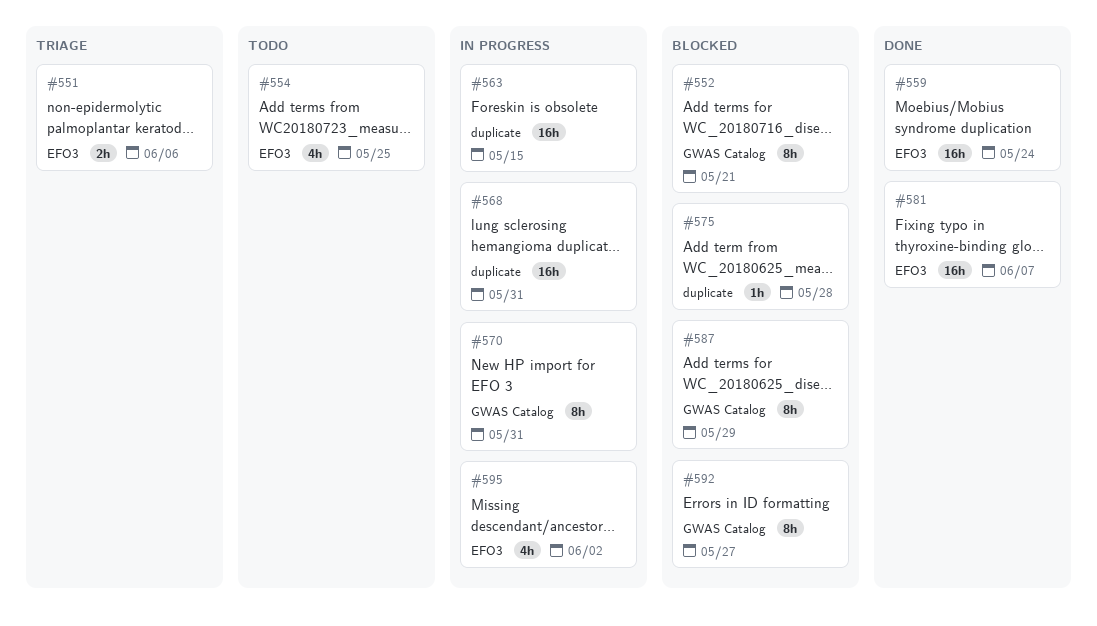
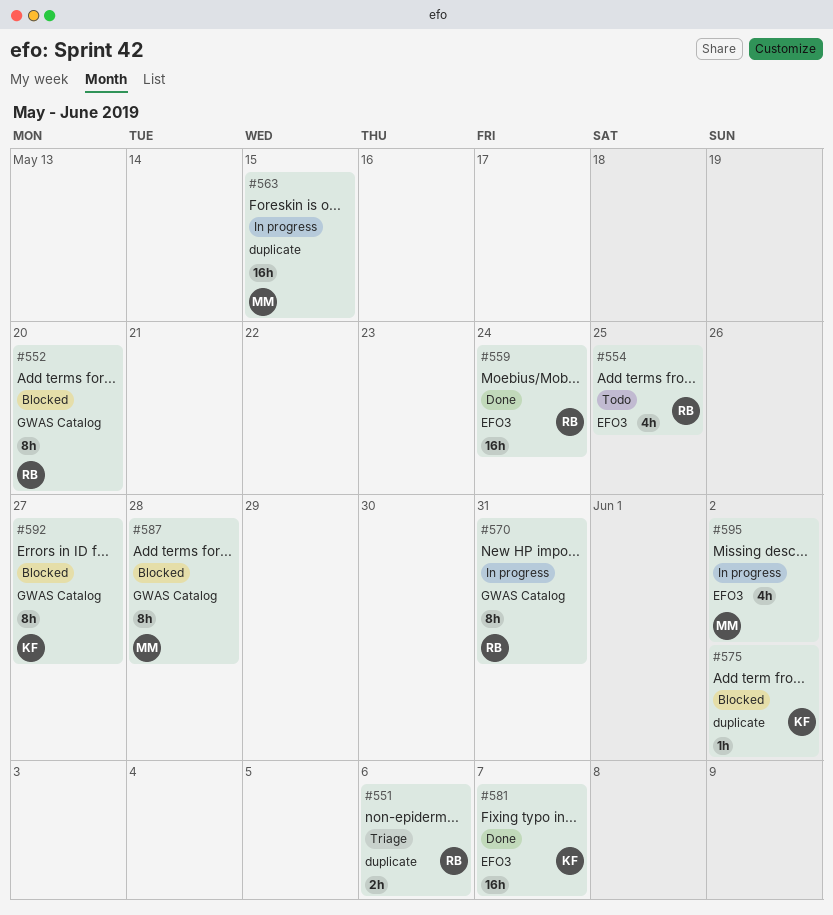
#551, label: EFO3 -> duplicate
#552, due: May 21 -> May 20
#568: present -> none
#575, due: May 28 -> Jun 2
#587, due: May 29 -> May 28

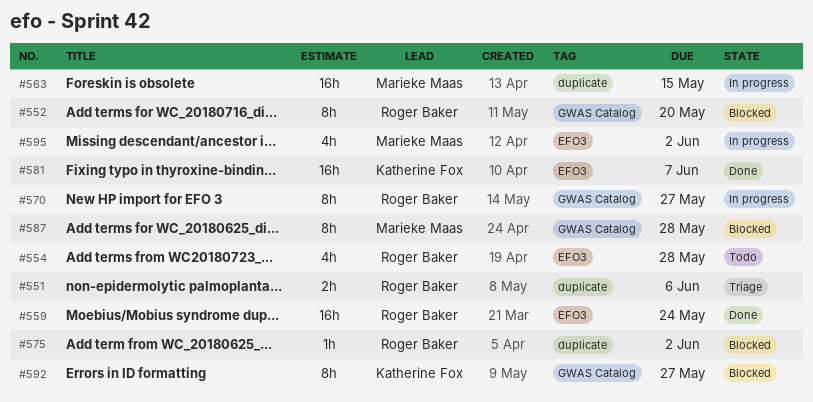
#554, due: May 25 -> May 28
#570, due: May 31 -> May 27
#575, owner: Katherine Fox -> Roger Baker

